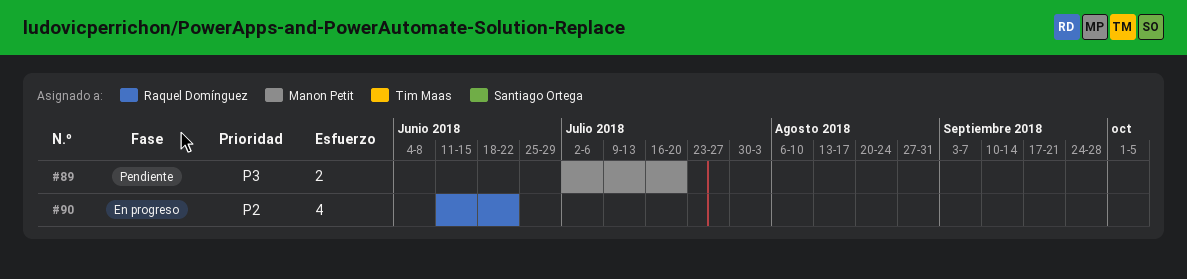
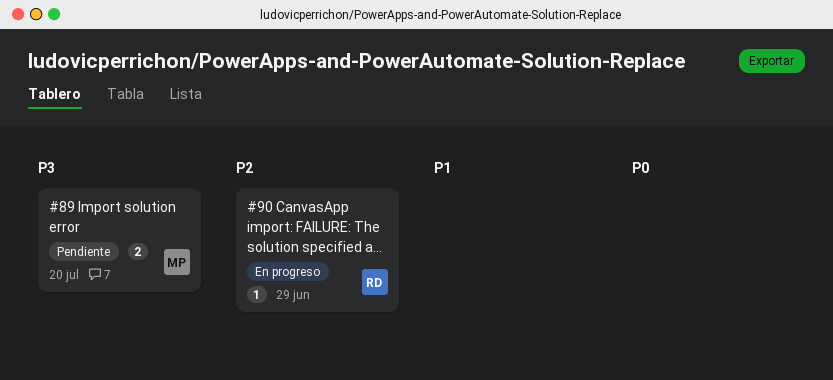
#90, estimate: 4 -> 1
#90, due: Jun 22 -> Jun 29

